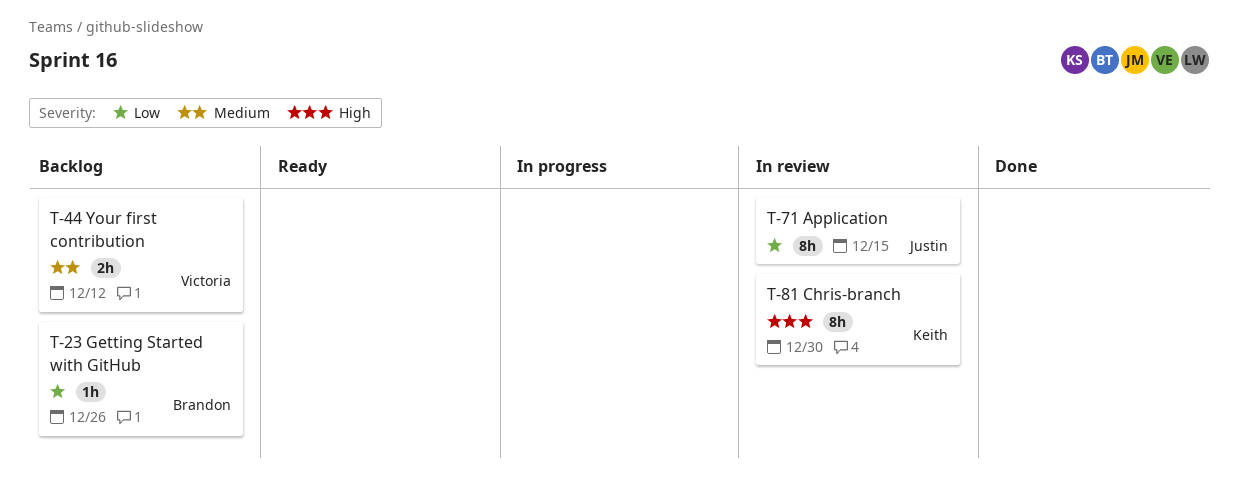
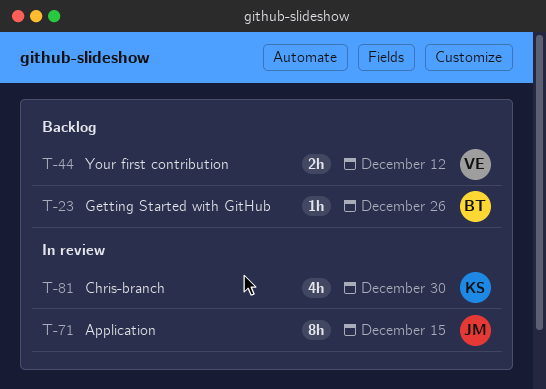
T-81, estimate: 8h -> 4h

